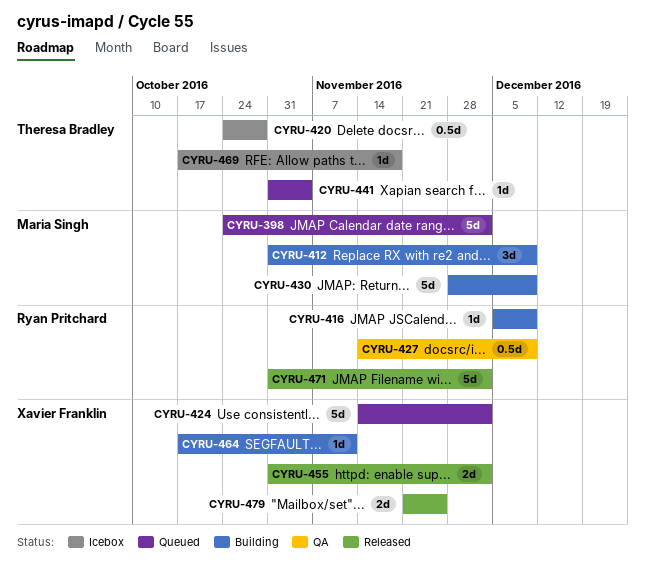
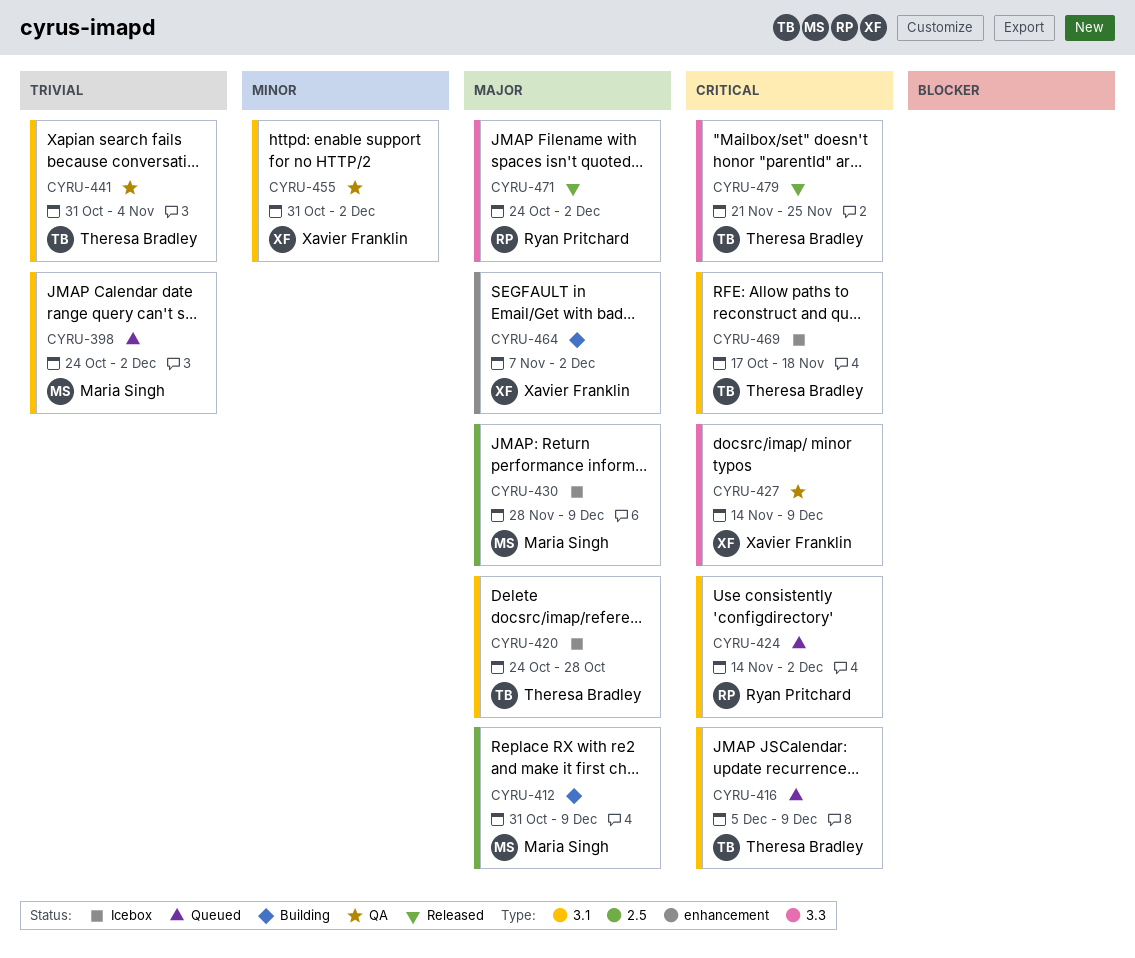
CYRU-416, status: Building -> Queued
CYRU-416, owner: Ryan Pritchard -> Theresa Bradley
CYRU-424, owner: Xavier Franklin -> Ryan Pritchard
CYRU-427, owner: Ryan Pritchard -> Xavier Franklin
CYRU-430, status: Building -> Icebox
CYRU-441, status: Queued -> QA
CYRU-455, status: Released -> QA
CYRU-464, start: Oct 17 -> Nov 7
CYRU-464, due: Nov 11 -> Dec 2
CYRU-471, start: Oct 31 -> Oct 24
CYRU-479, owner: Xavier Franklin -> Theresa Bradley

